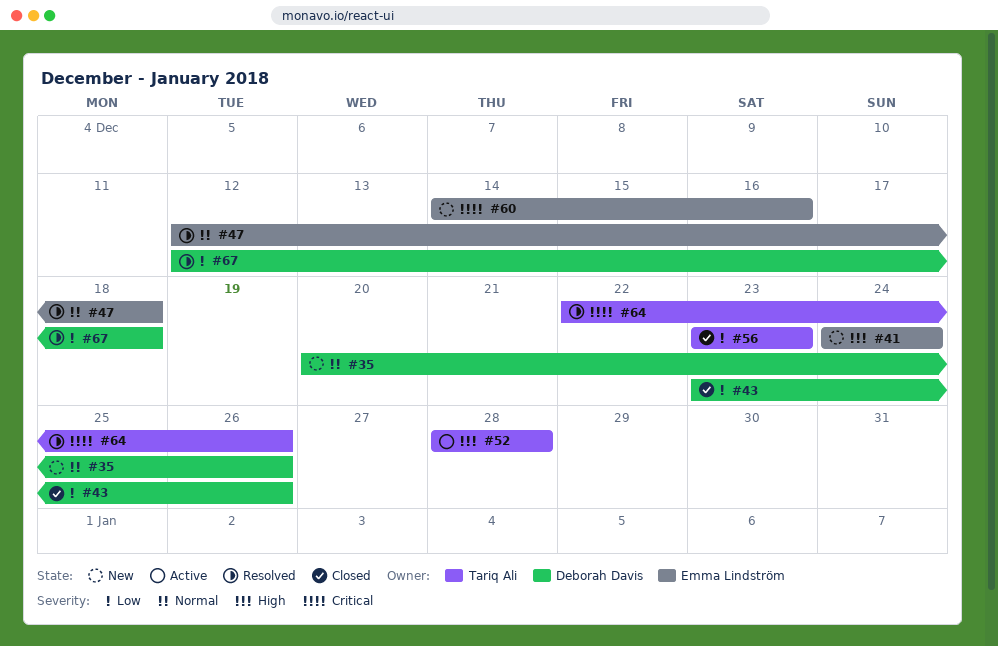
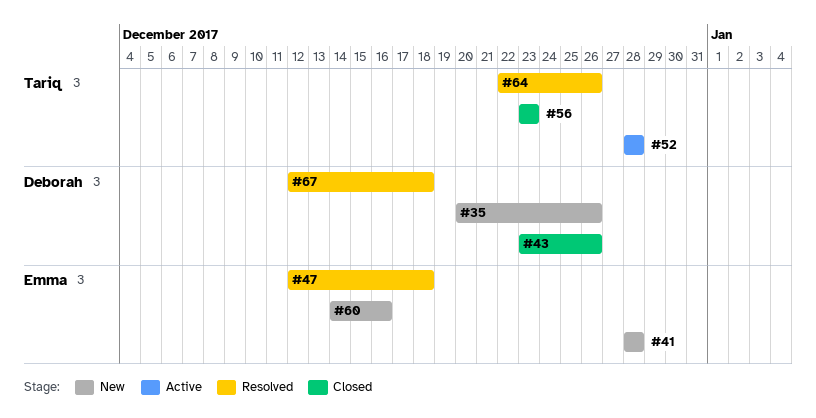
#41, start: Dec 24 -> Dec 28
#41, due: Dec 24 -> Dec 28

